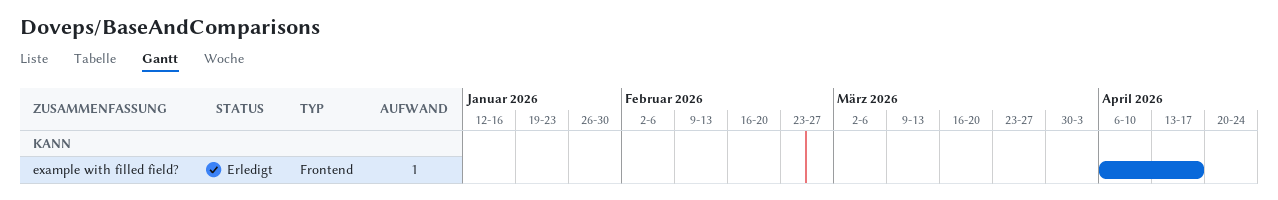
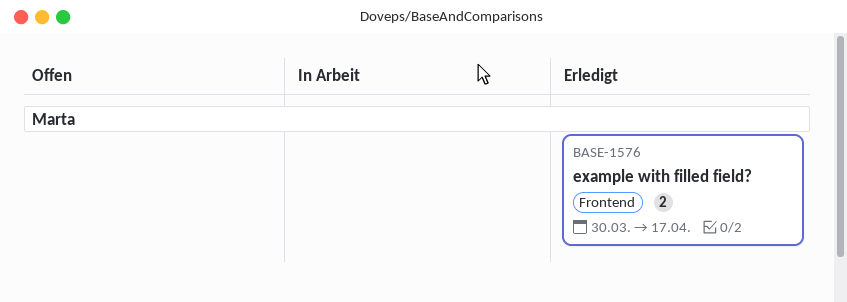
example with filled field?, estimate: 1 -> 2
example with filled field?, start: Apr 6 -> Mar 30

